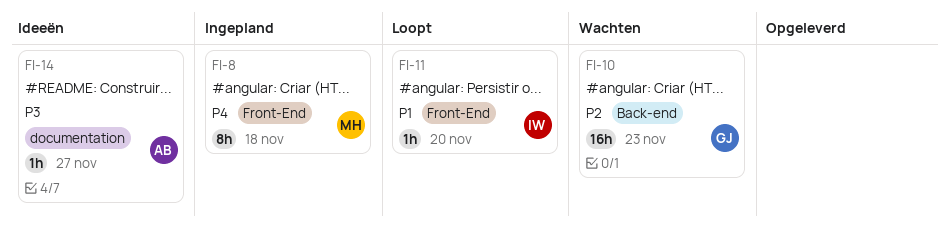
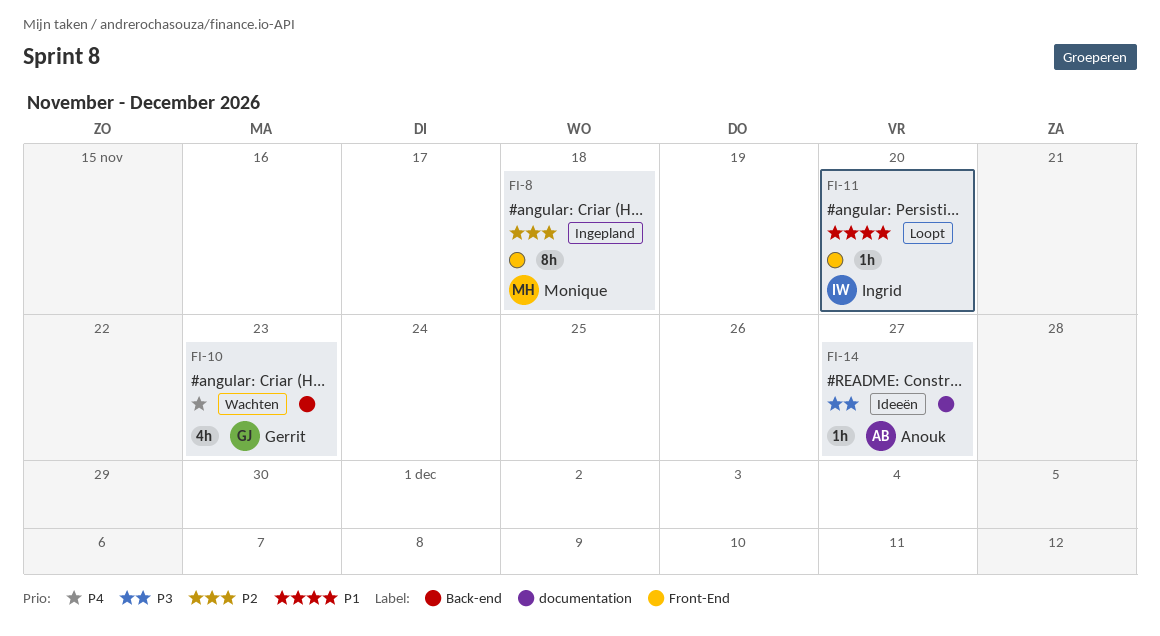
FI-8, priority: P4 -> P2
FI-10, priority: P2 -> P4
FI-10, estimate: 16h -> 4h

